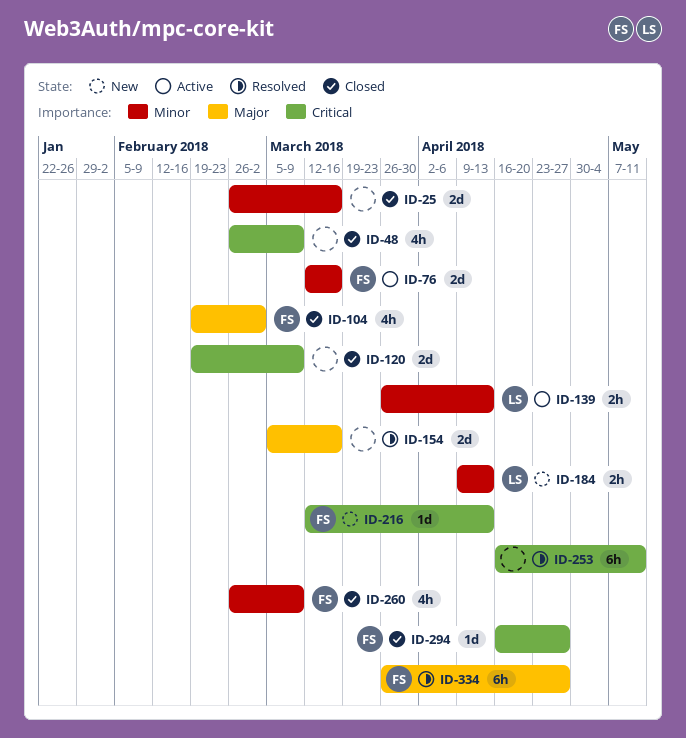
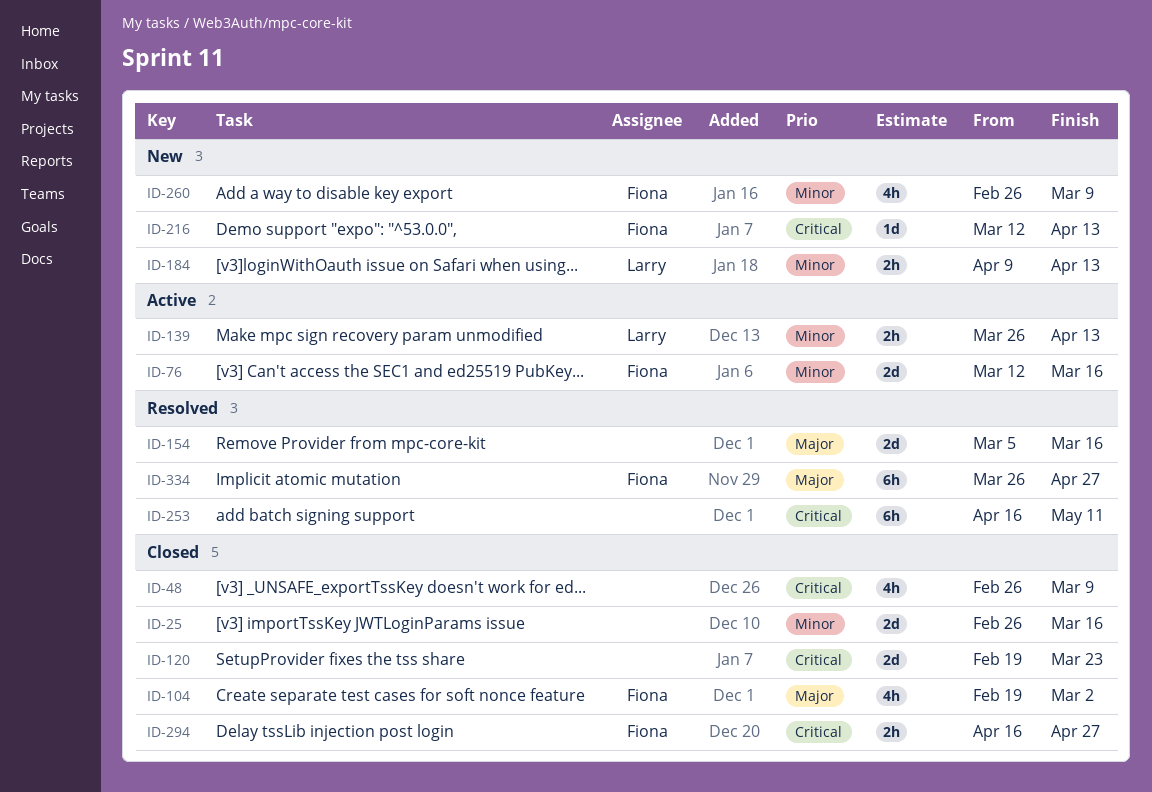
ID-120, due: Mar 9 -> Mar 23
ID-260, status: Closed -> New
ID-294, estimate: 1d -> 2h

